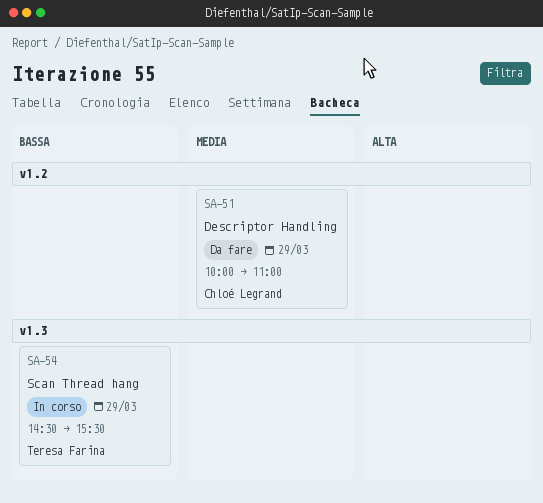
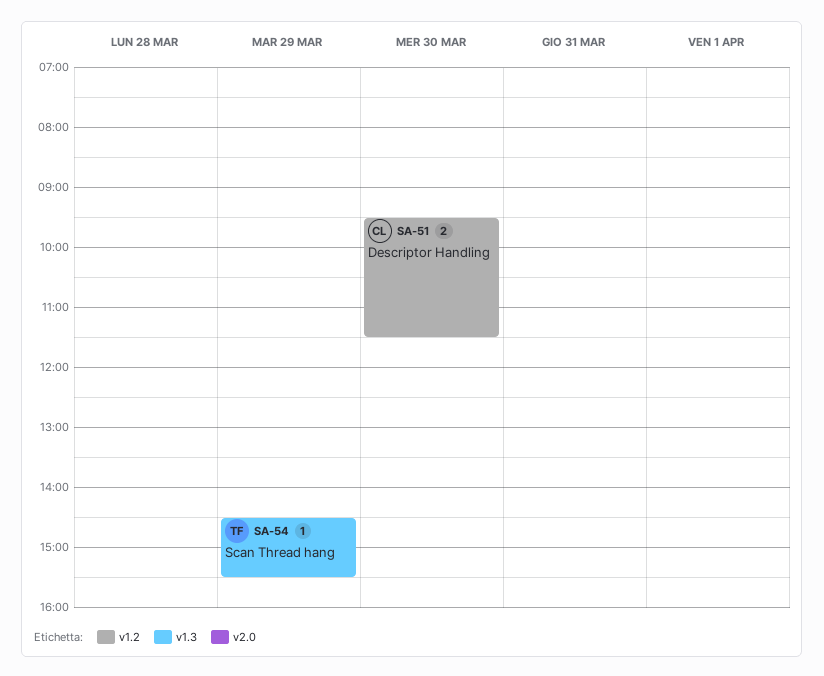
SA-51, day: Mar 29 -> Mar 30
SA-51, begins: 10:00 -> 09:30
SA-51, ends: 11:00 -> 11:30

